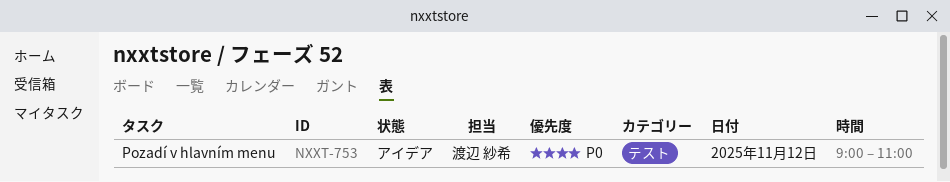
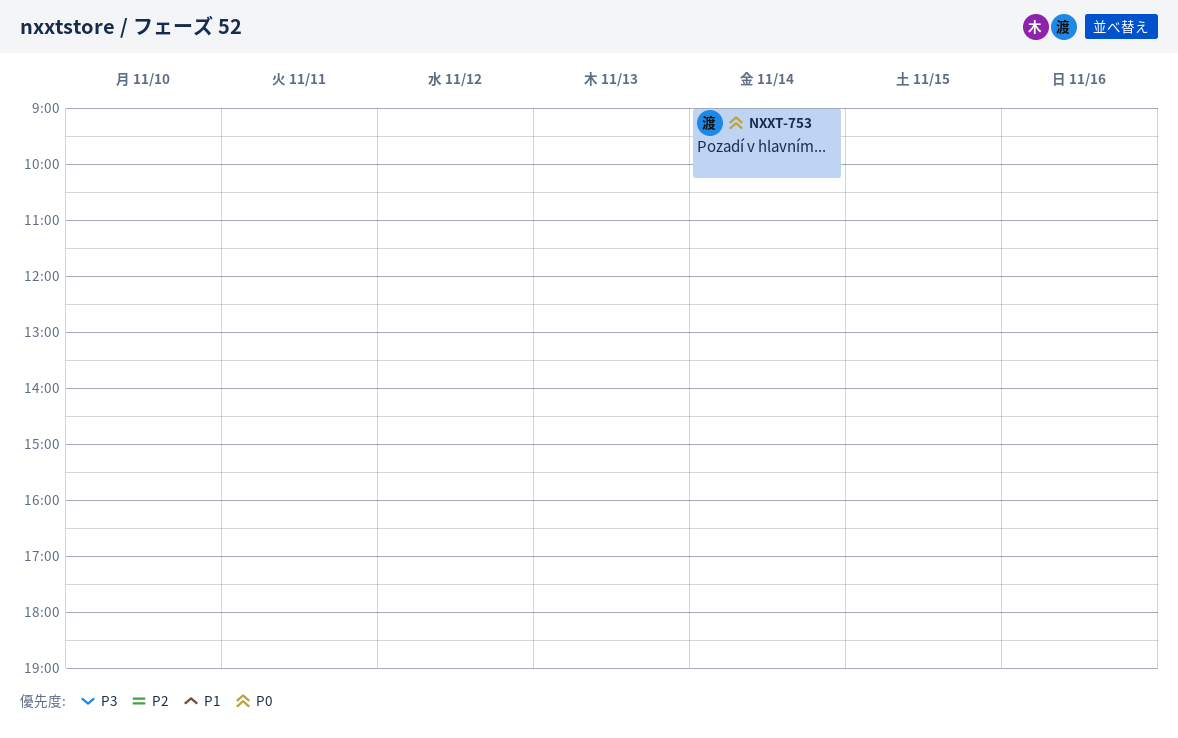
NXXT-753, day: Nov 12 -> Nov 14
NXXT-753, ends: 11:00 -> 10:15

